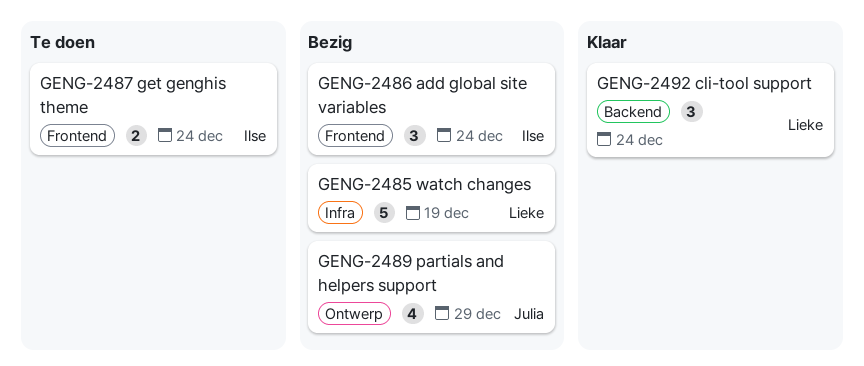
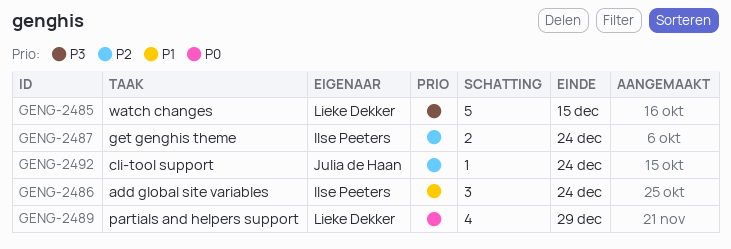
GENG-2485, due: Dec 19 -> Dec 15
GENG-2489, owner: Julia de Haan -> Lieke Dekker
GENG-2492, owner: Lieke Dekker -> Julia de Haan
GENG-2492, estimate: 3 -> 1

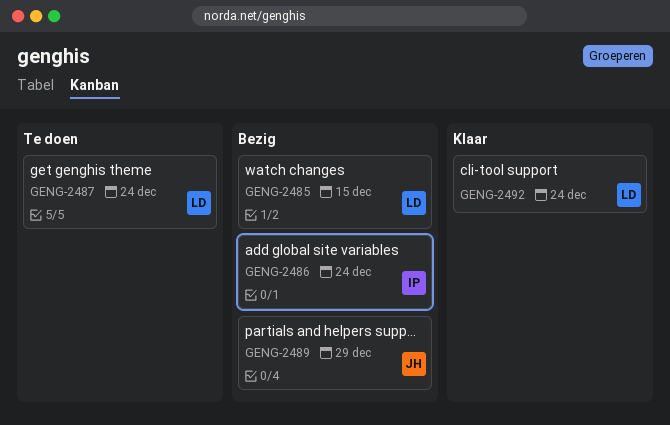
GENG-2487, owner: Ilse Peeters -> Lieke Dekker
GENG-2489, owner: Lieke Dekker -> Julia de Haan
GENG-2492, owner: Julia de Haan -> Lieke Dekker

